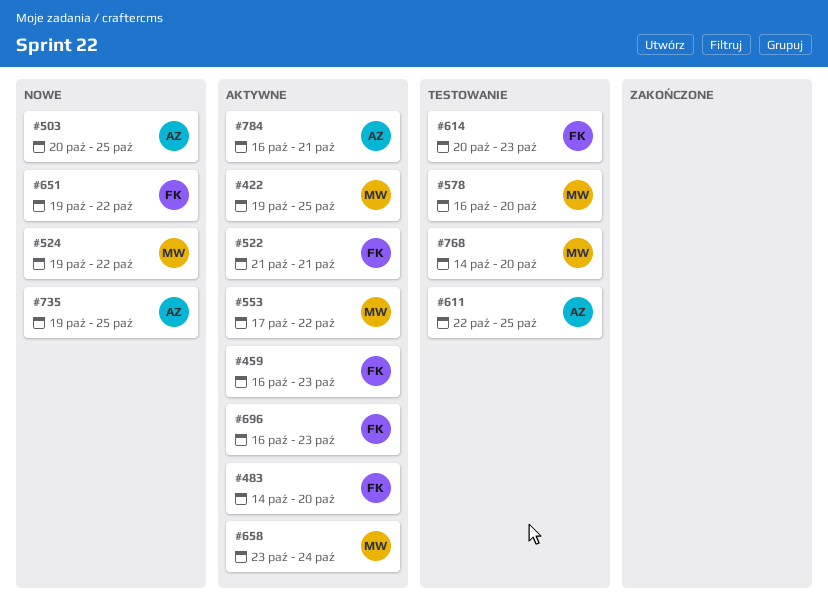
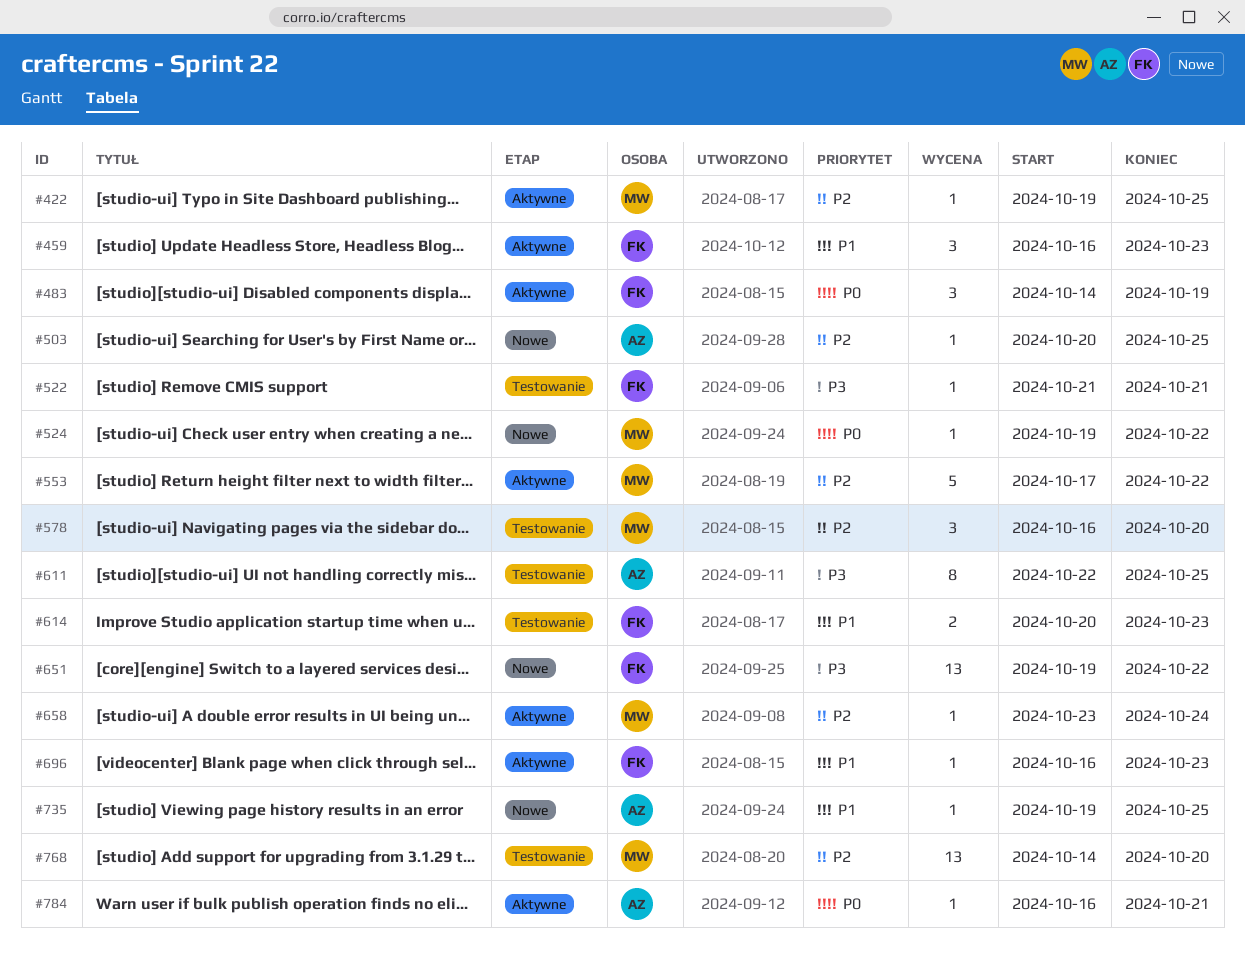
#483, due: Oct 20 -> Oct 19
#522, status: Aktywne -> Testowanie

